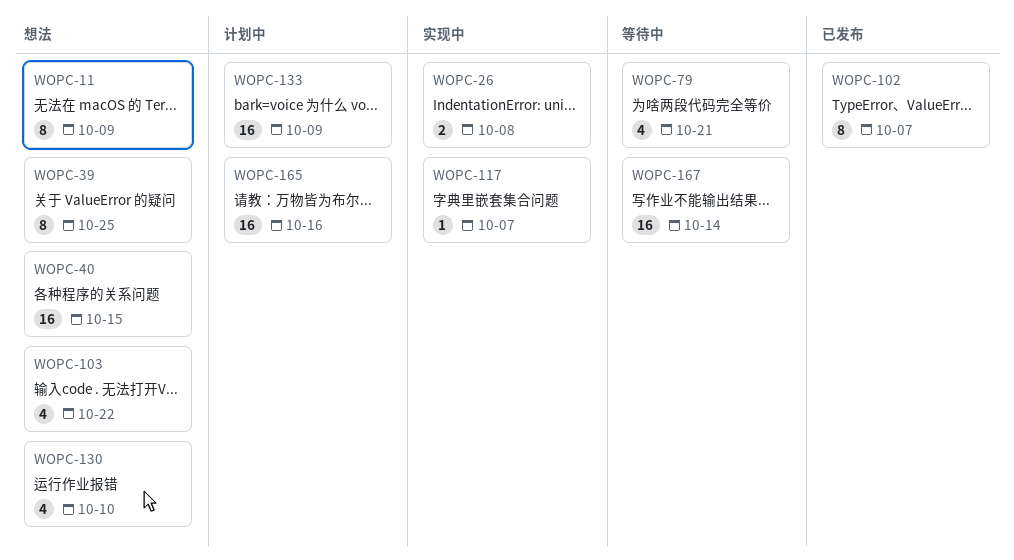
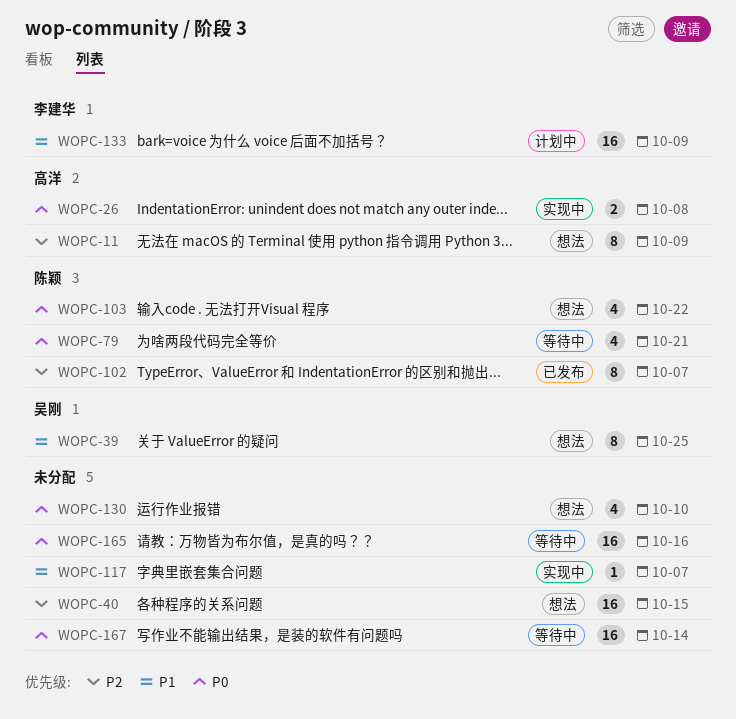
WOPC-165, status: 计划中 -> 等待中

